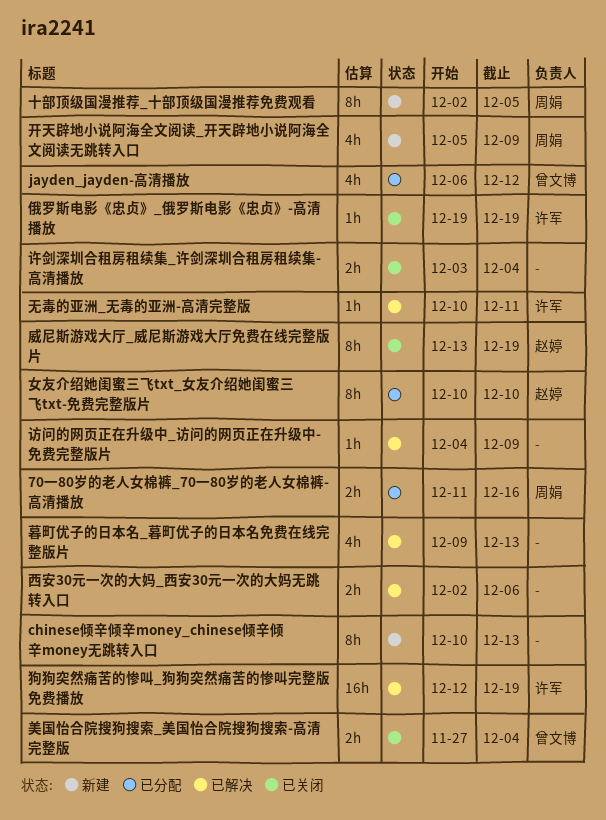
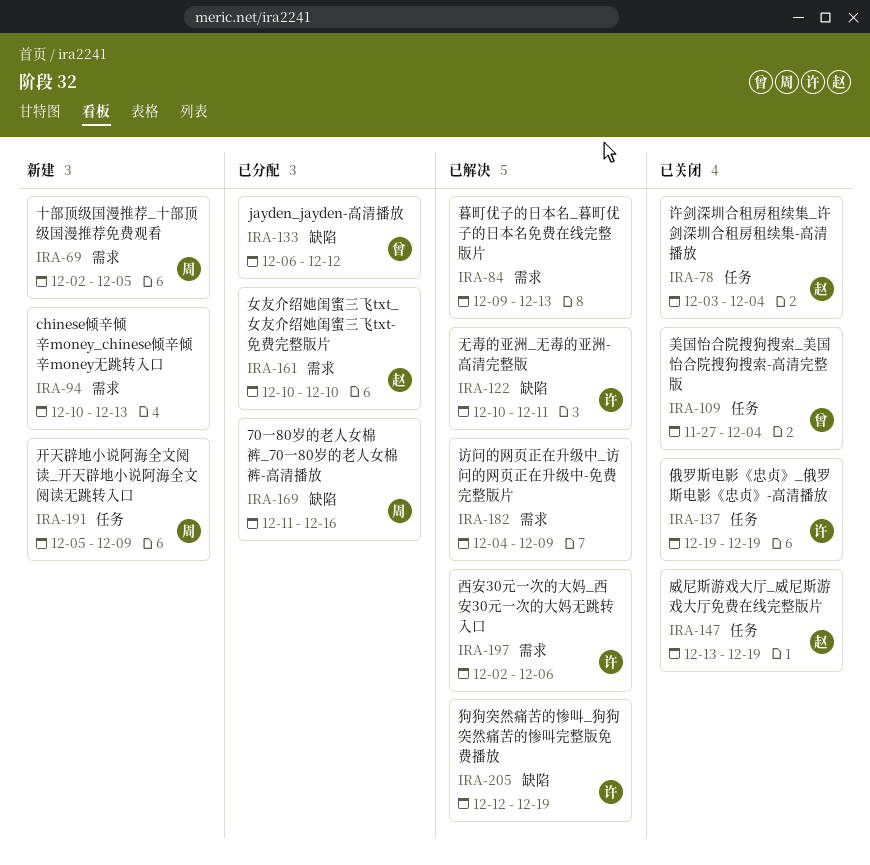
西安30元一次的大妈_西安30元一次的大妈无跳转入口, owner: none -> 许军
许剑深圳合租房租续集_许剑深圳合租房租续集-高清播放, owner: none -> 赵婷

